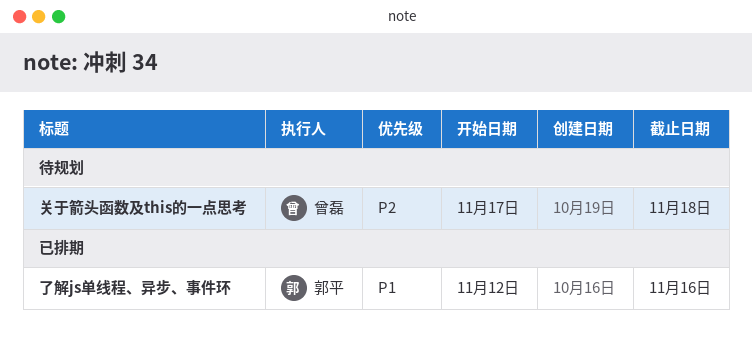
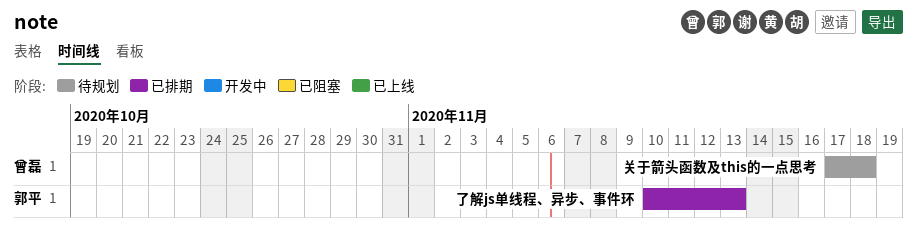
了解js单线程、异步、事件环, start: Nov 12 -> Nov 10
了解js单线程、异步、事件环, due: Nov 16 -> Nov 13

